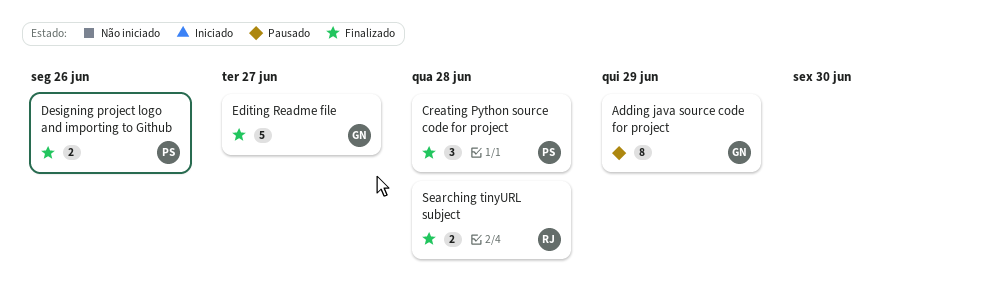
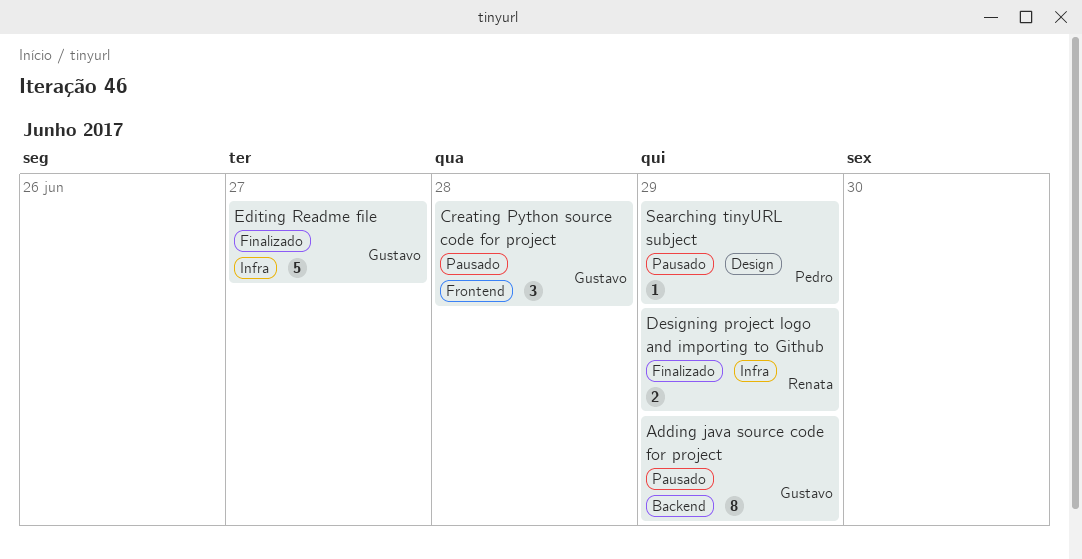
Creating Python source code for project, status: Finalizado -> Pausado
Creating Python source code for project, owner: Pedro -> Gustavo
Designing project logo and importing to Github, owner: Pedro -> Renata
Designing project logo and importing to Github, due: Jun 26 -> Jun 29
Searching tinyURL subject, status: Finalizado -> Pausado
Searching tinyURL subject, owner: Renata -> Pedro
Searching tinyURL subject, estimate: 2 -> 1
Searching tinyURL subject, due: Jun 28 -> Jun 29

